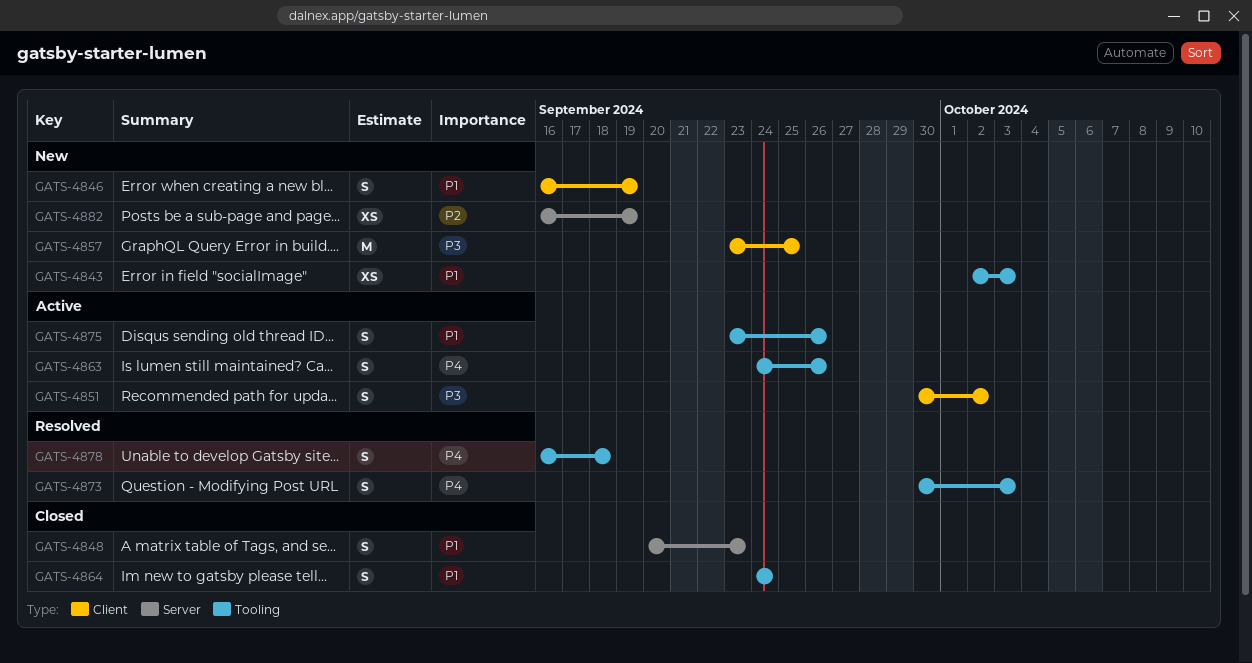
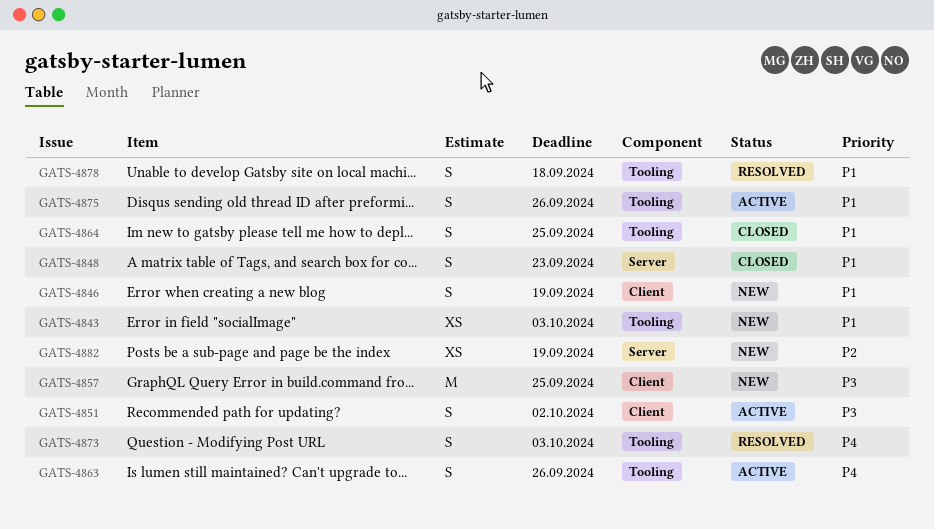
GATS-4864, due: Sep 24 -> Sep 25
GATS-4878, priority: P4 -> P1

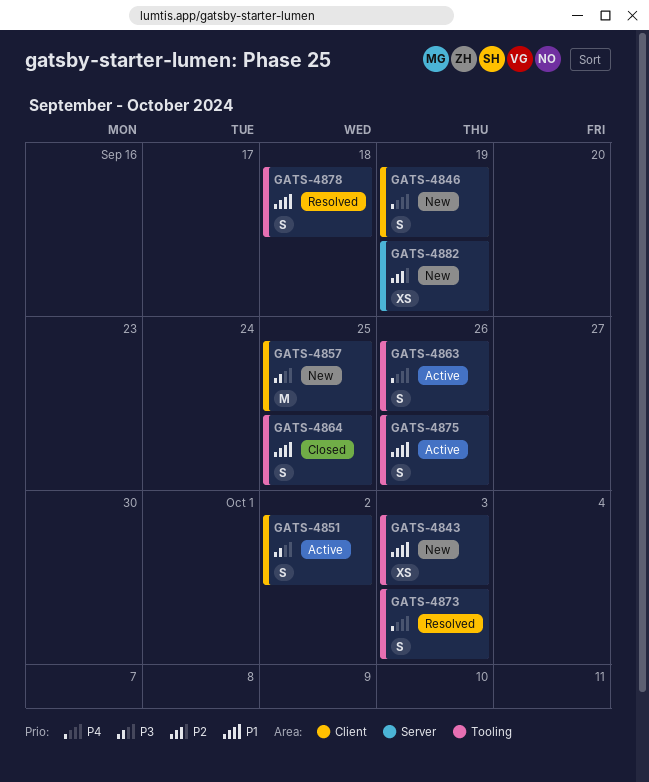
GATS-4846, priority: P1 -> P4
GATS-4848: present -> none

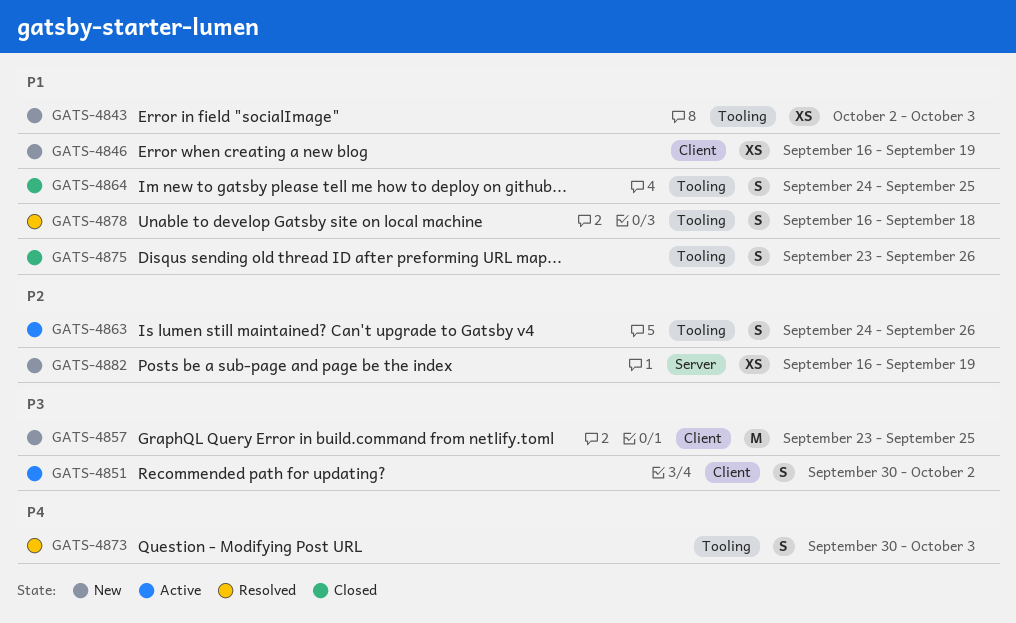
GATS-4846, priority: P4 -> P1
GATS-4846, estimate: S -> XS
GATS-4863, priority: P4 -> P2
GATS-4875, status: Active -> Closed

